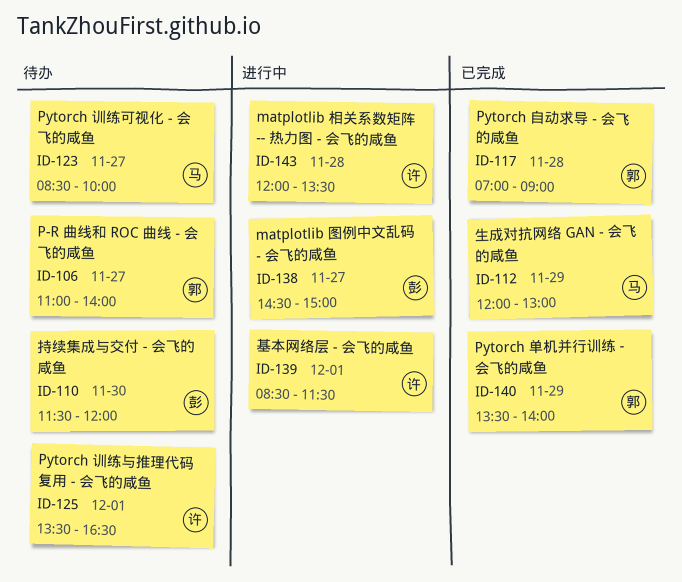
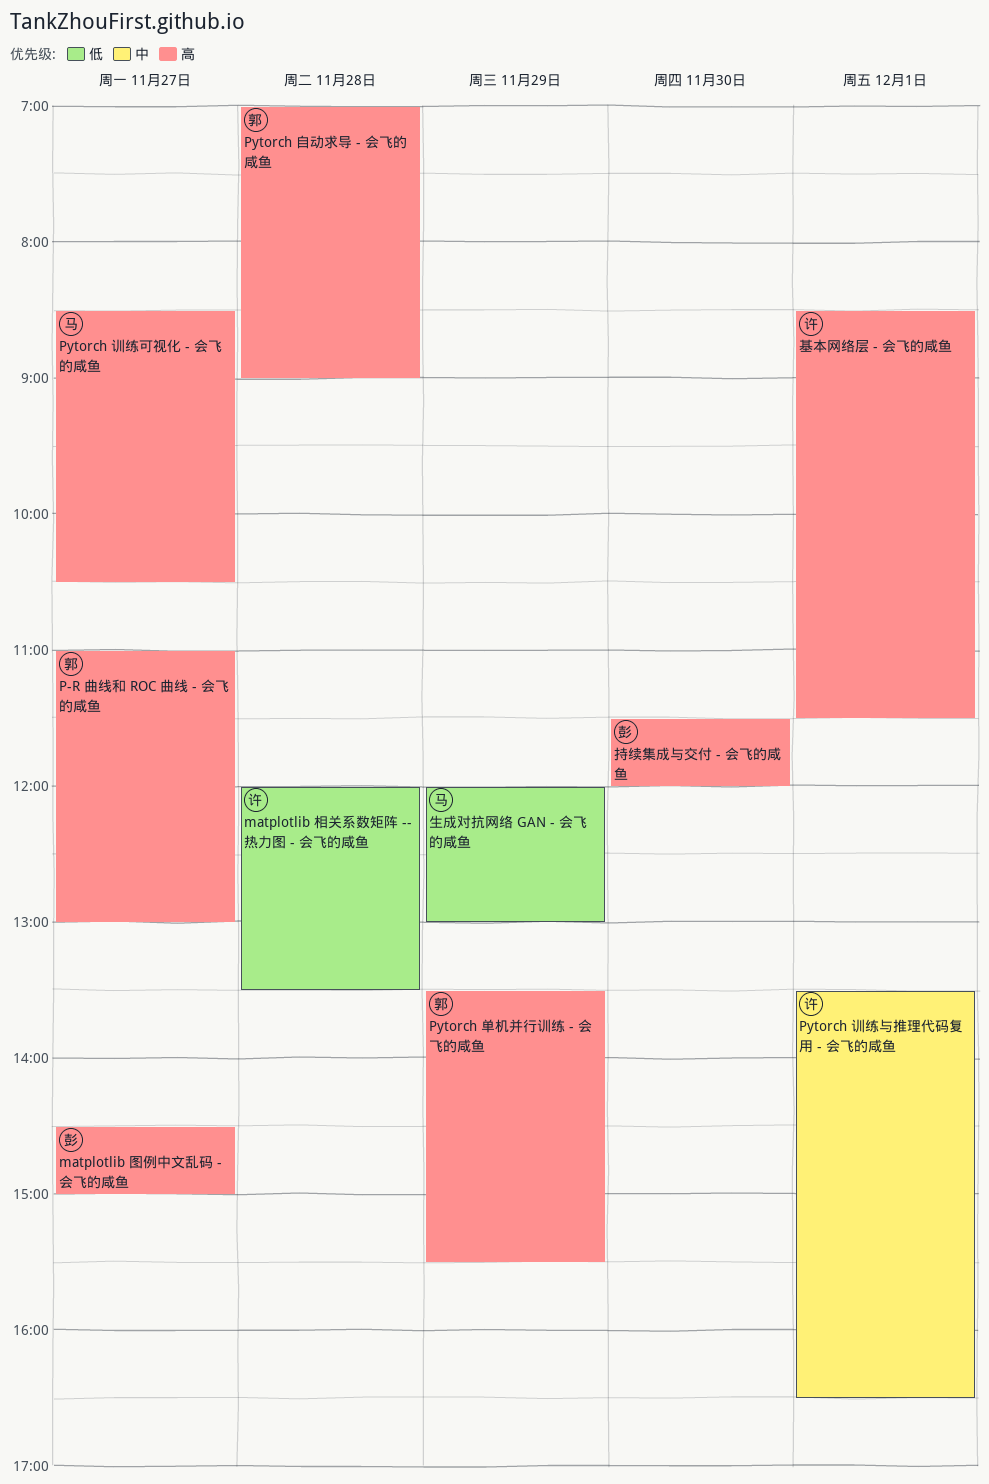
P-R 曲线和 ROC 曲线 - 会飞的咸鱼, ends: 14:00 -> 13:00
Pytorch 单机并行训练 - 会飞的咸鱼, ends: 14:00 -> 15:30
Pytorch 训练可视化 - 会飞的咸鱼, ends: 10:00 -> 10:30

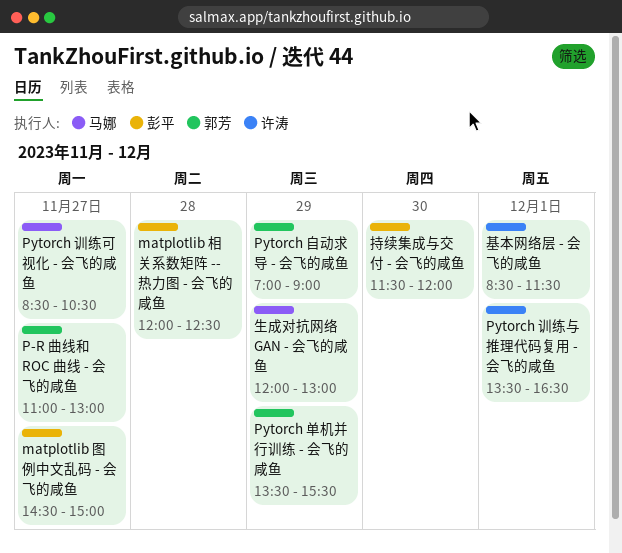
matplotlib 相关系数矩阵 -- 热力图 - 会飞的咸鱼, owner: 许涛 -> 彭平
matplotlib 相关系数矩阵 -- 热力图 - 会飞的咸鱼, ends: 13:30 -> 12:30
Pytorch 自动求导 - 会飞的咸鱼, day: Nov 28 -> Nov 29

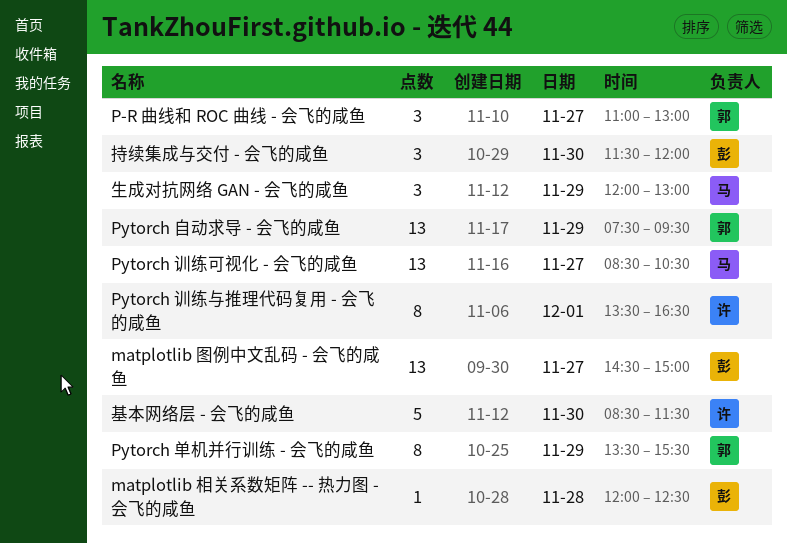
Pytorch 自动求导 - 会飞的咸鱼, begins: 07:00 -> 07:30
Pytorch 自动求导 - 会飞的咸鱼, ends: 09:00 -> 09:30
基本网络层 - 会飞的咸鱼, day: Dec 1 -> Nov 30

